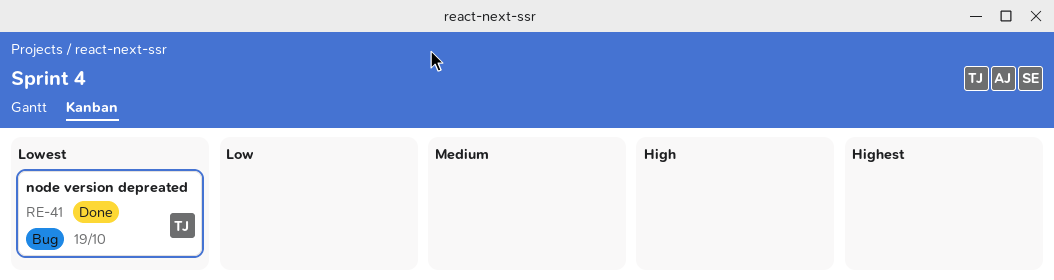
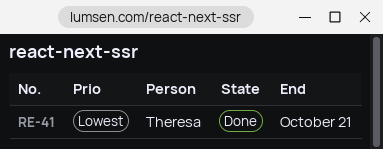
RE-41, due: Oct 19 -> Oct 21

